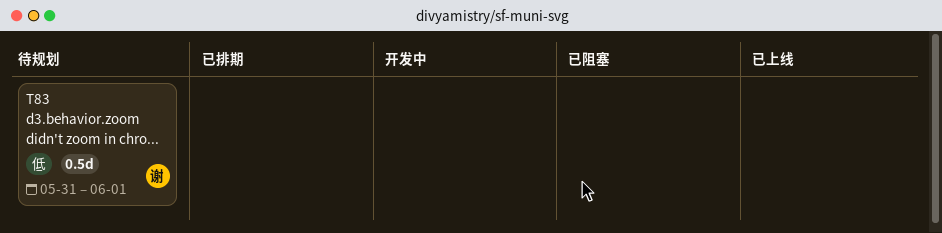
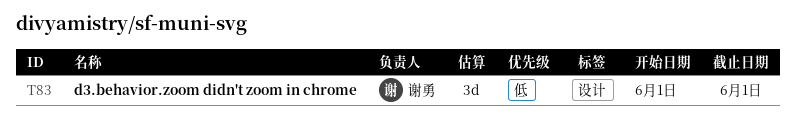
T83, estimate: 0.5d -> 3d
T83, start: May 31 -> Jun 1

